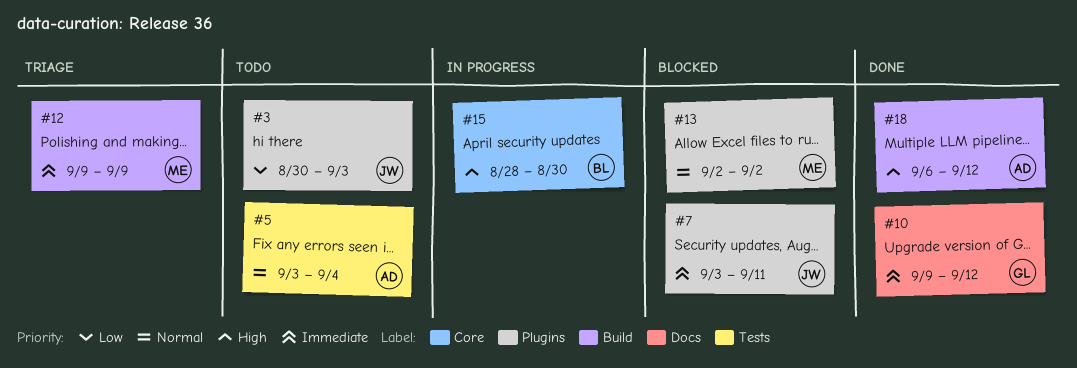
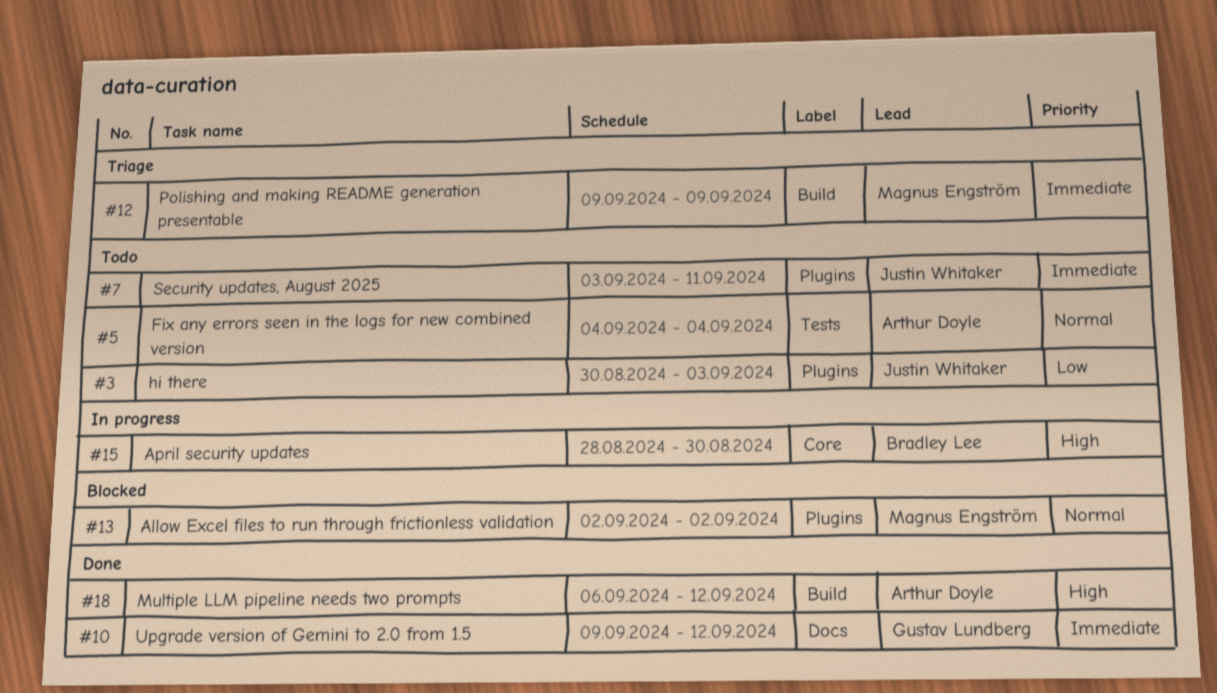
#5, start: Sep 3 -> Sep 4
#7, status: Blocked -> Todo

